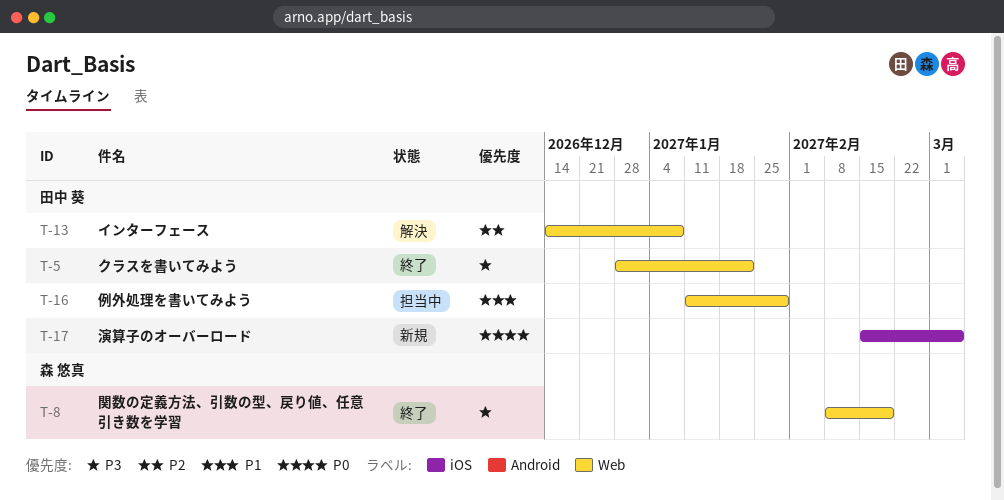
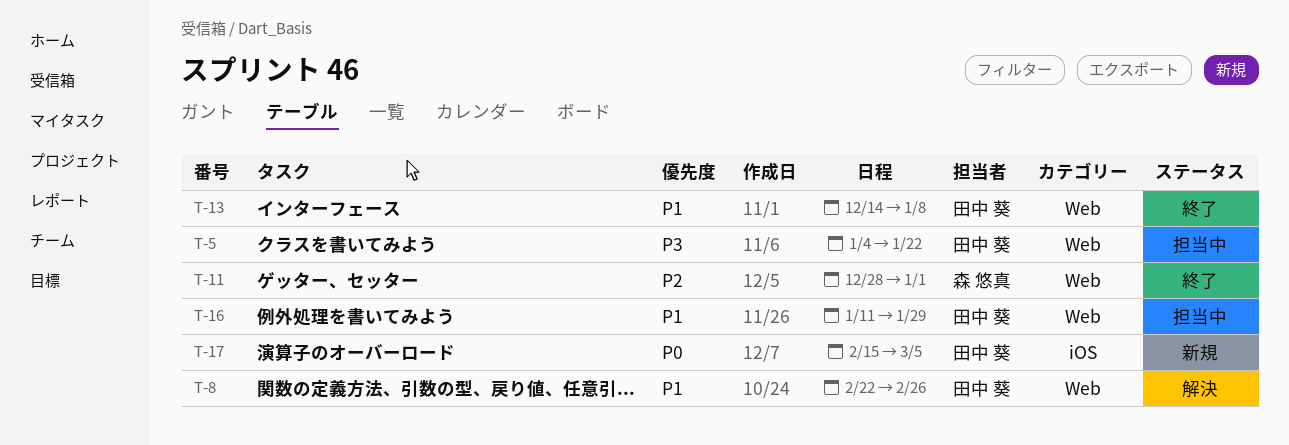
T-5, status: 終了 -> 担当中
T-5, start: Dec 28 -> Jan 4
T-8, status: 終了 -> 解決
T-8, owner: 森 悠真 -> 田中 葵
T-8, priority: P3 -> P1
T-8, start: Feb 8 -> Feb 22
T-8, due: Feb 19 -> Feb 26
T-11: none -> present
T-13, status: 解決 -> 終了
T-13, priority: P2 -> P1

